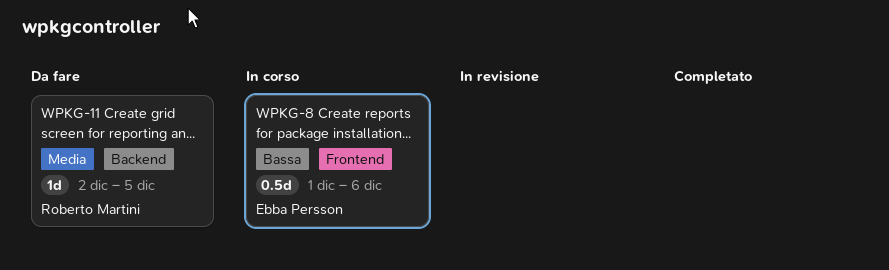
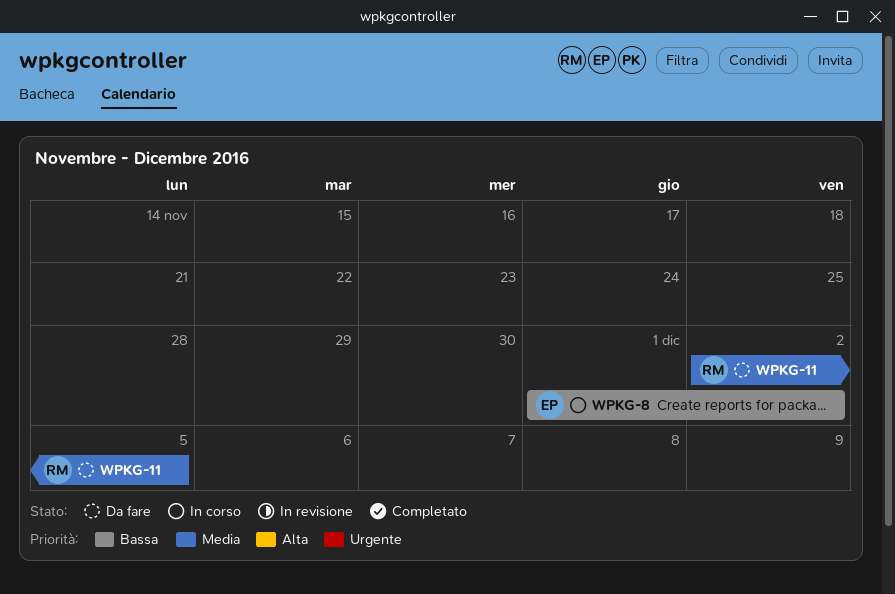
WPKG-8, due: Dec 6 -> Dec 2

